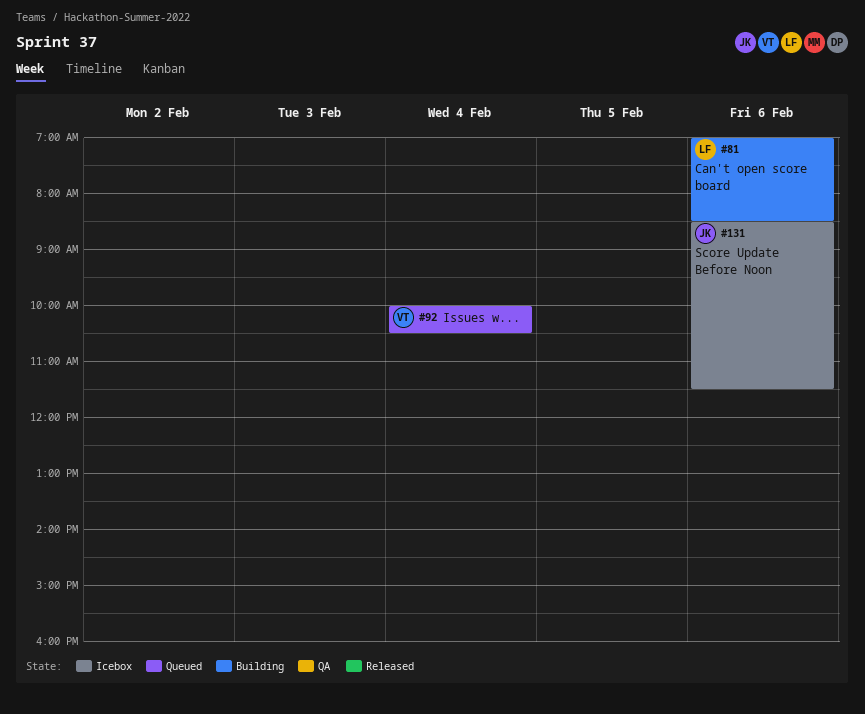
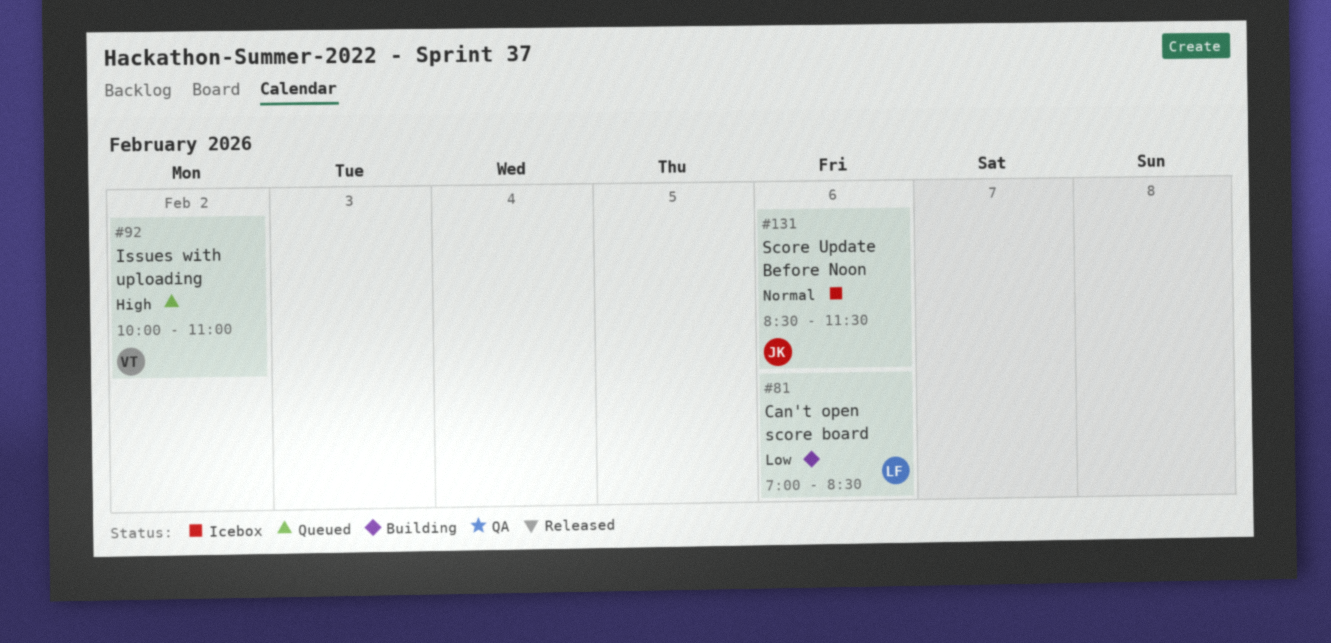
#92, day: Feb 4 -> Feb 2
#92, ends: 10:30 -> 11:00

